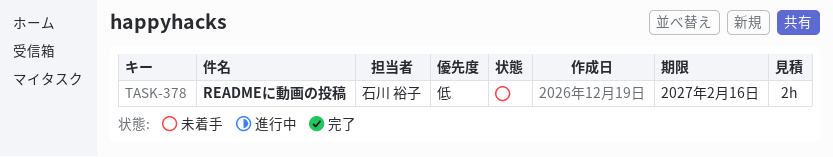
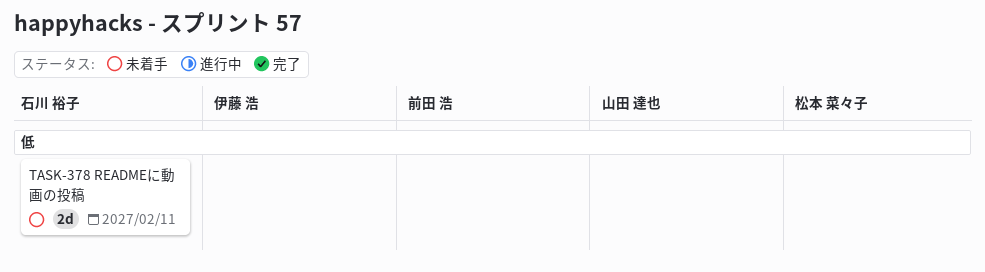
TASK-378, estimate: 2h -> 2d
TASK-378, due: Feb 16 -> Feb 11

